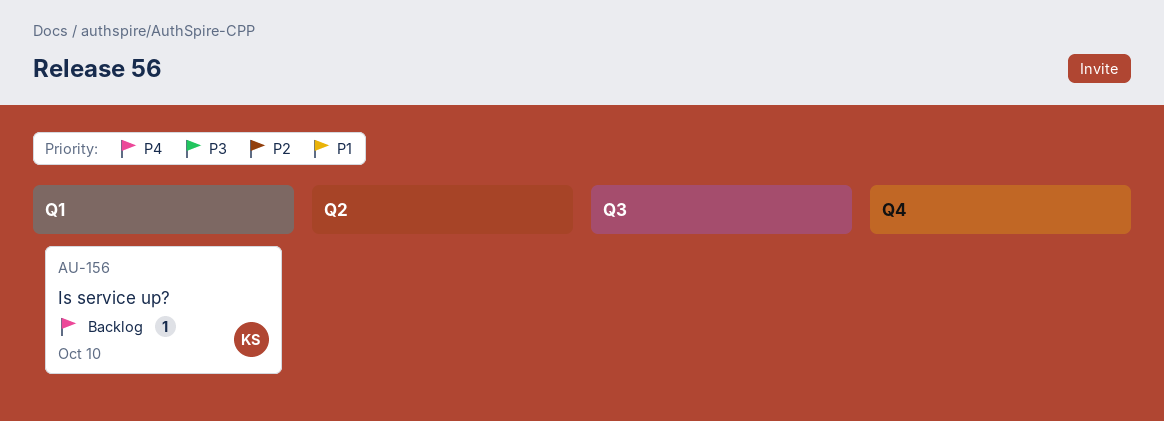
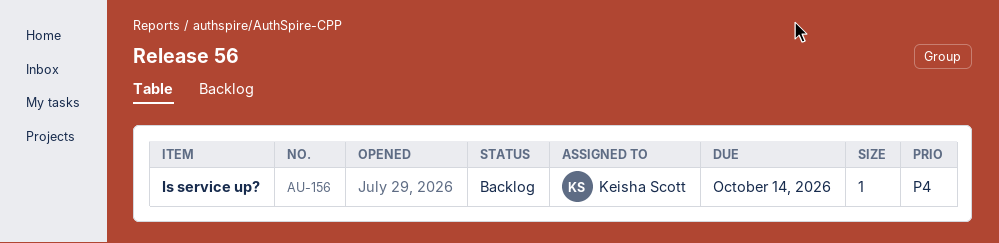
AU-156, due: Oct 10 -> Oct 14

